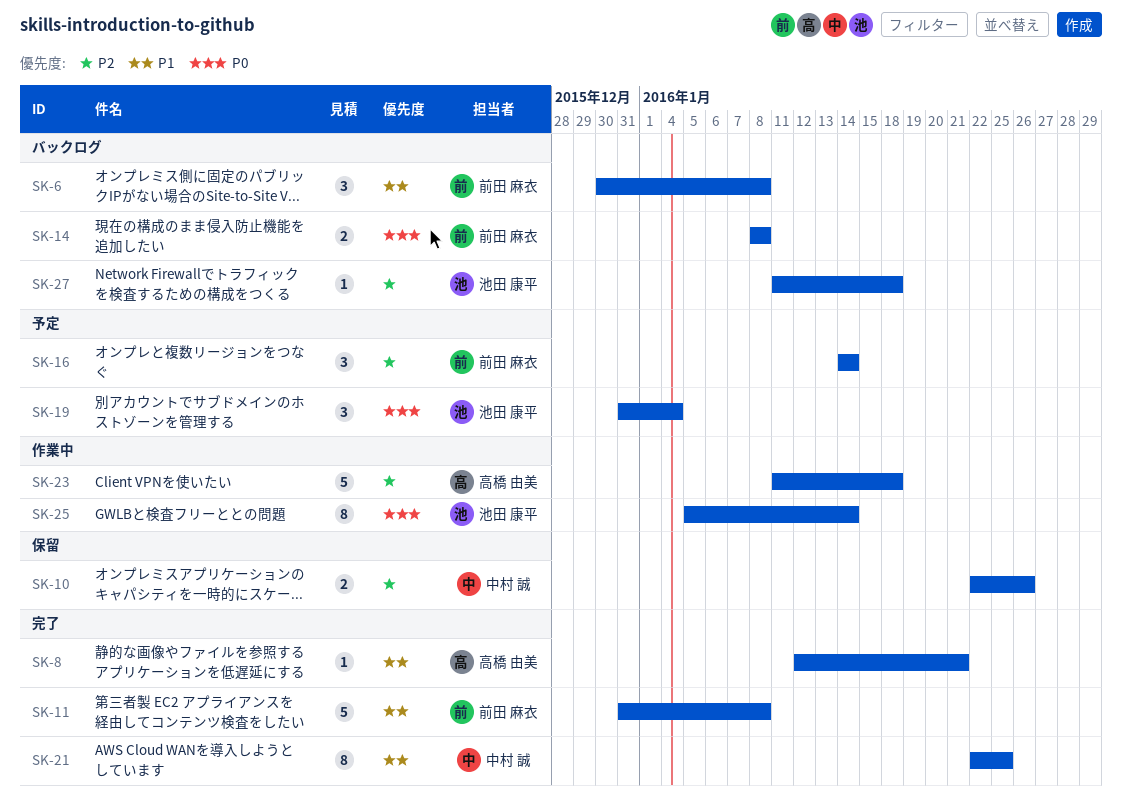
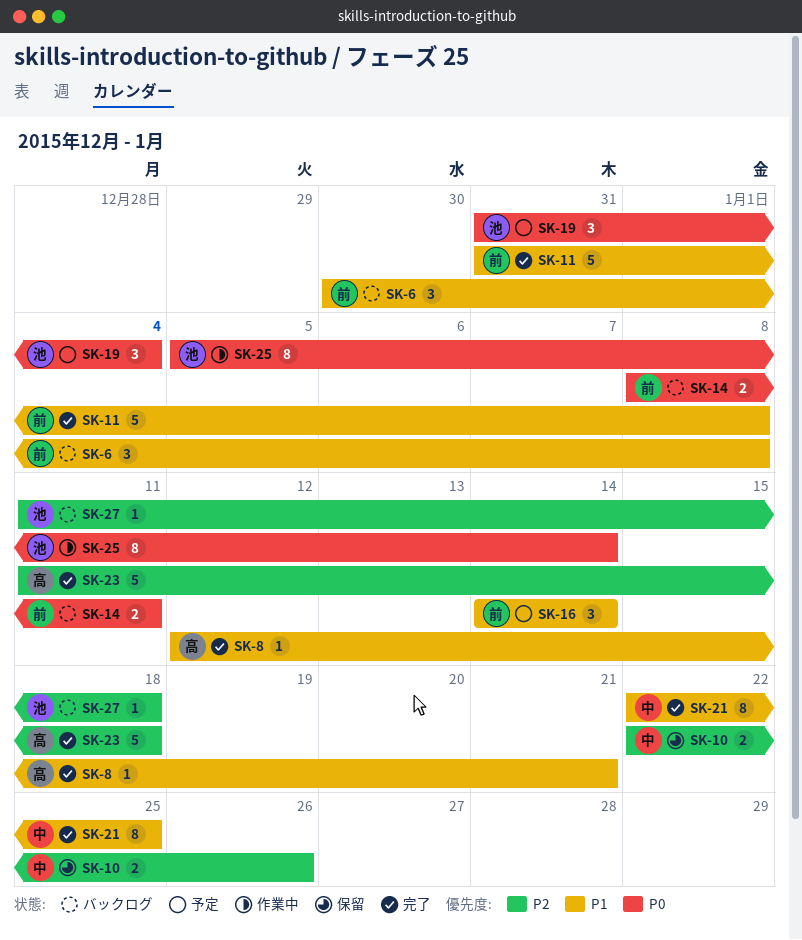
SK-14, due: Jan 8 -> Jan 11
SK-16, priority: P2 -> P1
SK-23, status: 作業中 -> 完了

